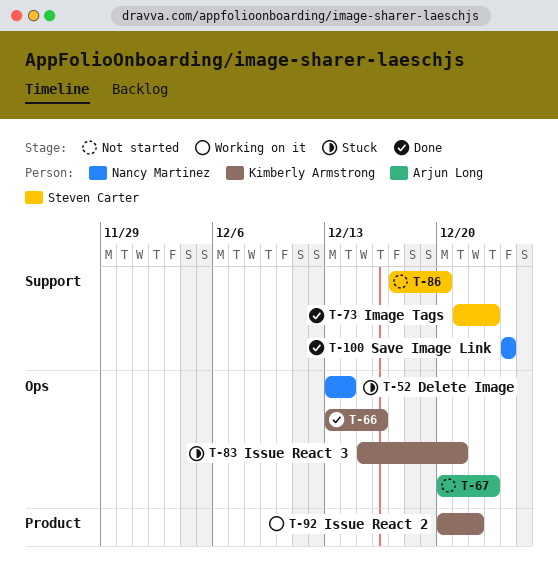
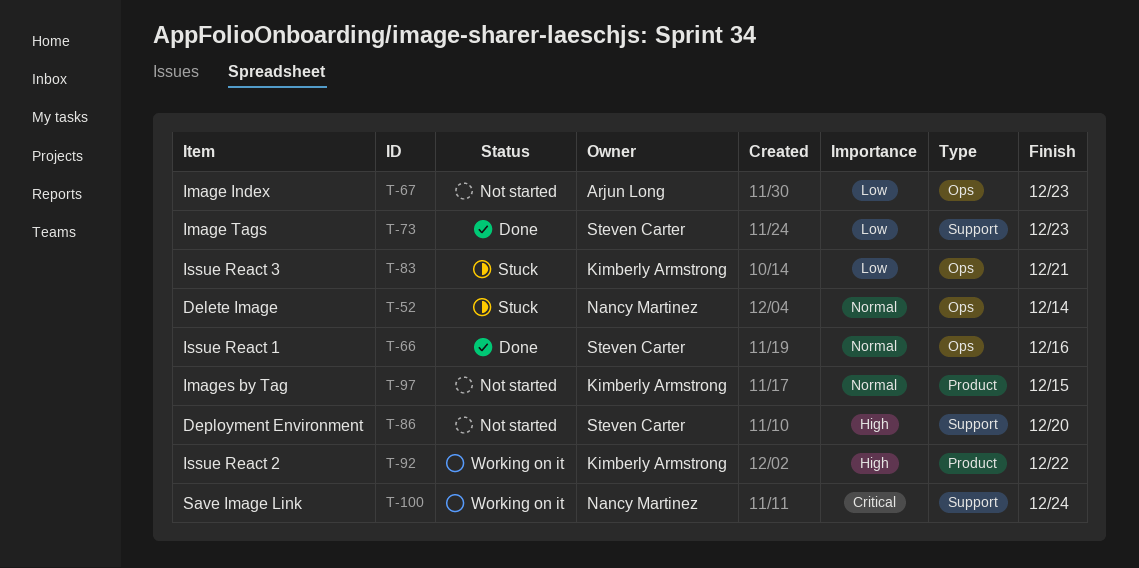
T-66, owner: Kimberly Armstrong -> Steven Carter
T-97: none -> present
T-100, status: Done -> Working on it

